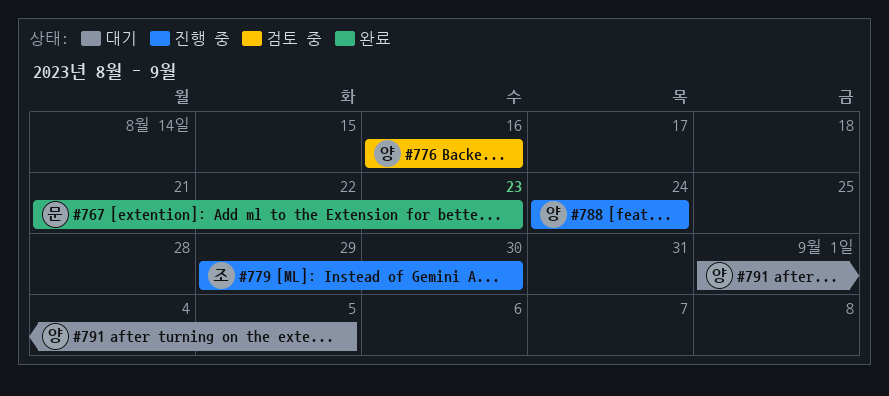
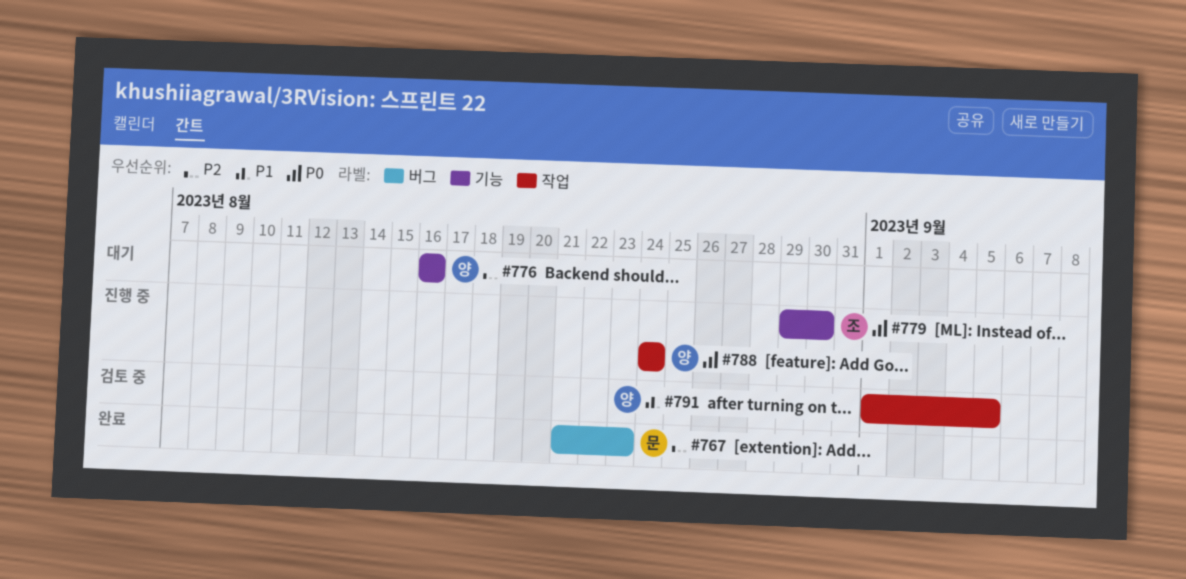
#776, status: 검토 중 -> 대기
#791, status: 대기 -> 검토 중

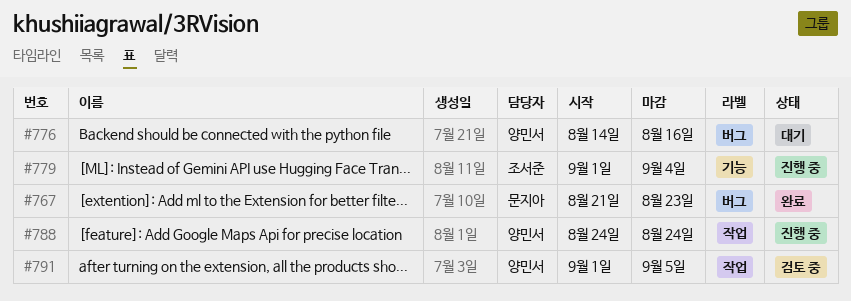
#776, label: 기능 -> 버그
#776, start: Aug 16 -> Aug 14
#779, start: Aug 29 -> Sep 1
#779, due: Aug 30 -> Sep 4

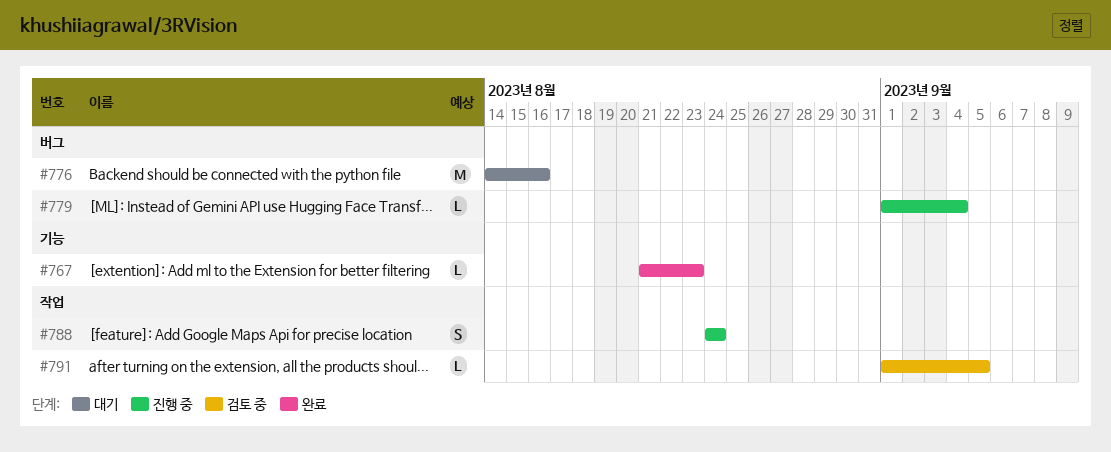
#767, label: 버그 -> 기능
#779, label: 기능 -> 버그

